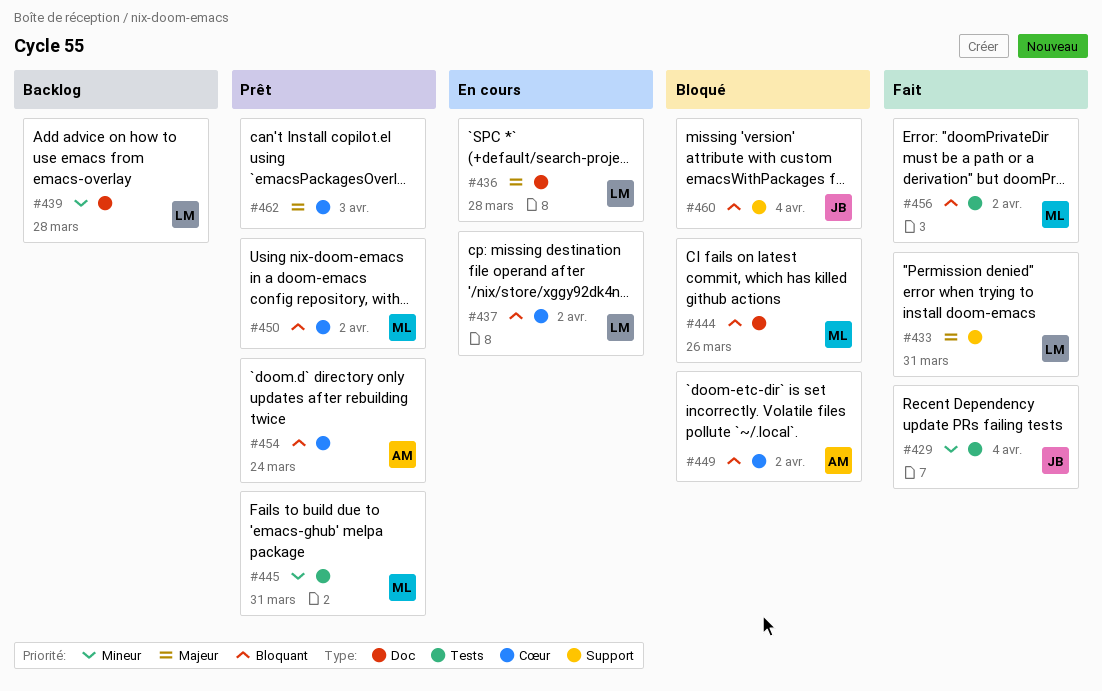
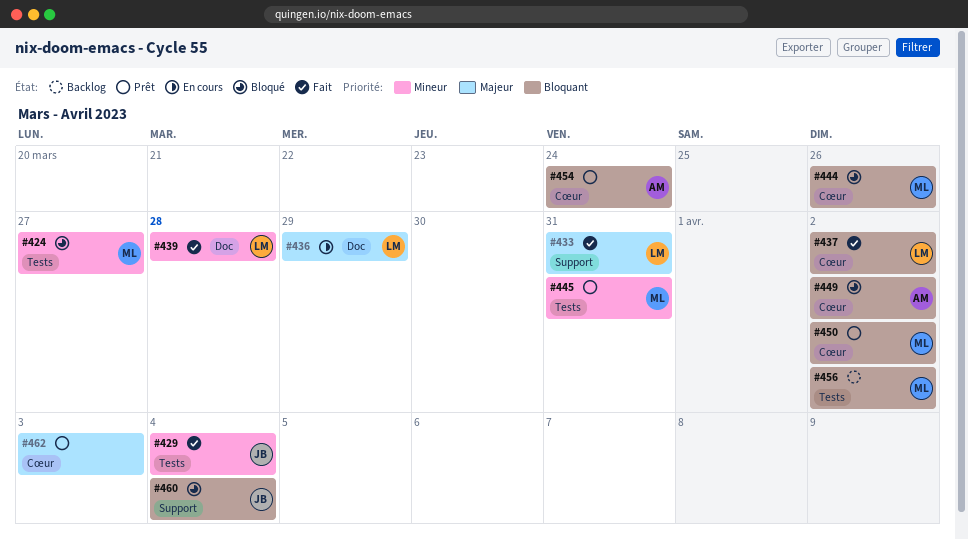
#424: none -> present
#436, due: Mar 28 -> Mar 29
#437, status: En cours -> Fait
#439, status: Backlog -> Fait
#444, label: Doc -> Cœur
#456, status: Fait -> Backlog

